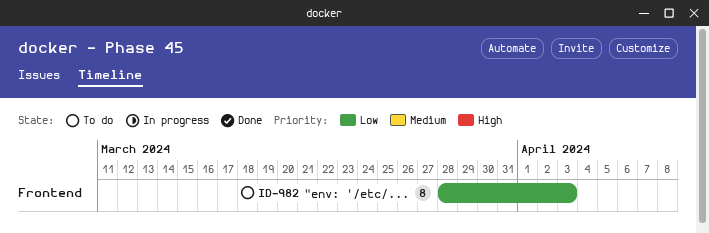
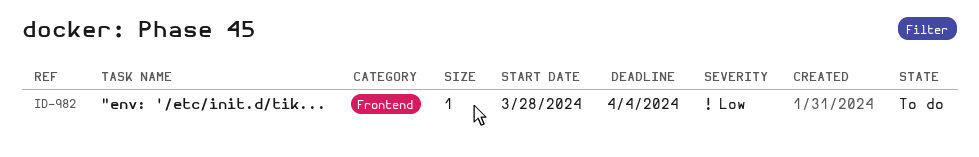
ID-982, estimate: 8 -> 1
ID-982, due: Apr 3 -> Apr 4

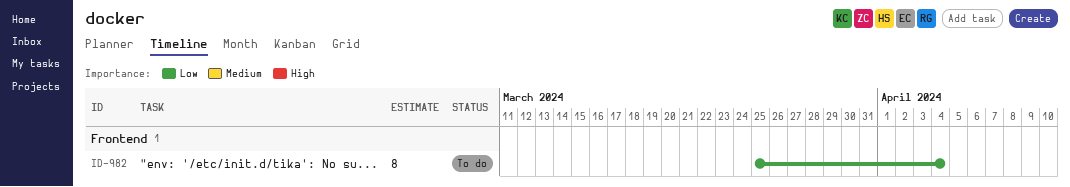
ID-982, estimate: 1 -> 8
ID-982, start: Mar 28 -> Mar 25

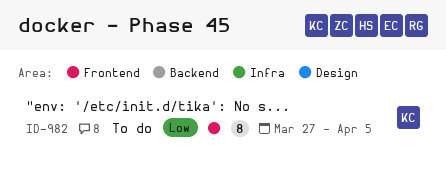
ID-982, start: Mar 25 -> Mar 27
ID-982, due: Apr 4 -> Apr 5

